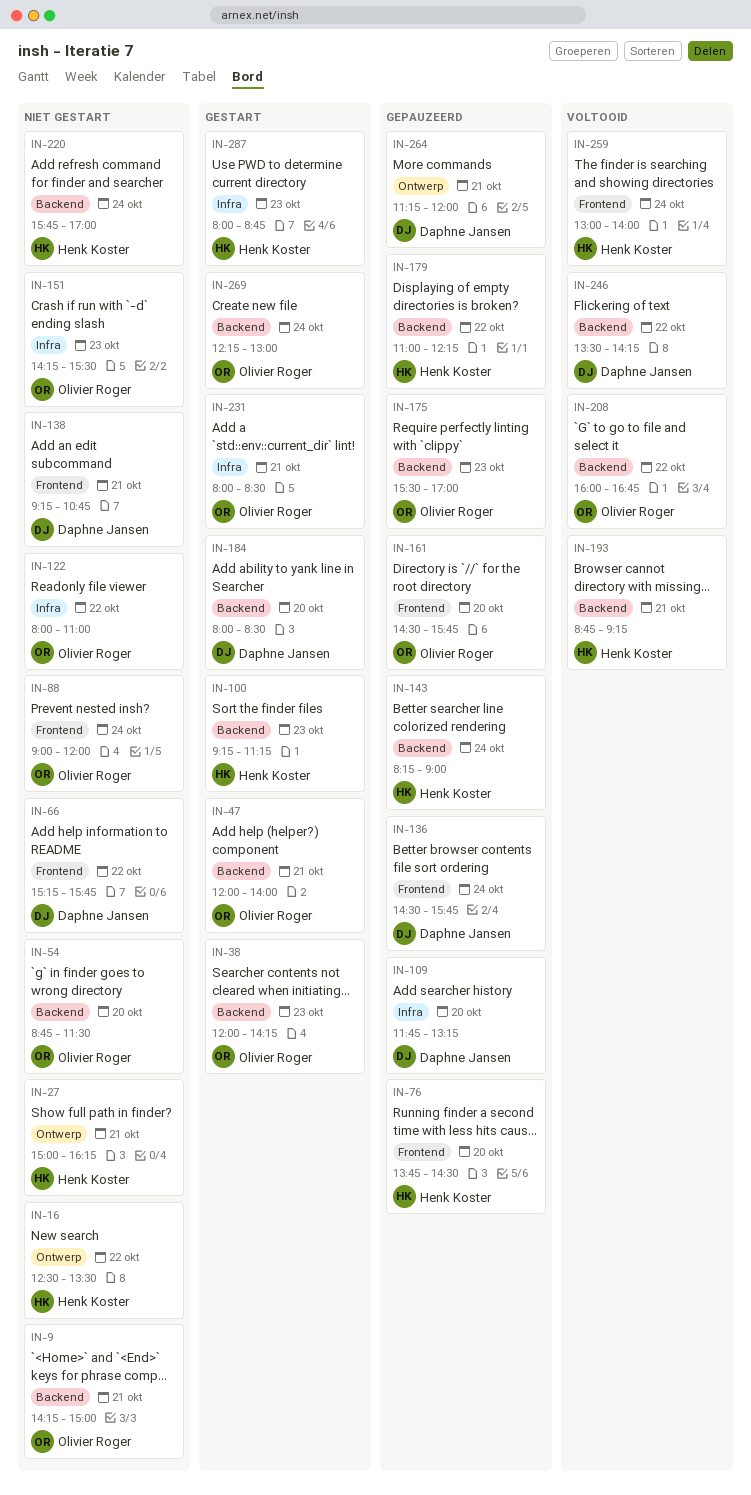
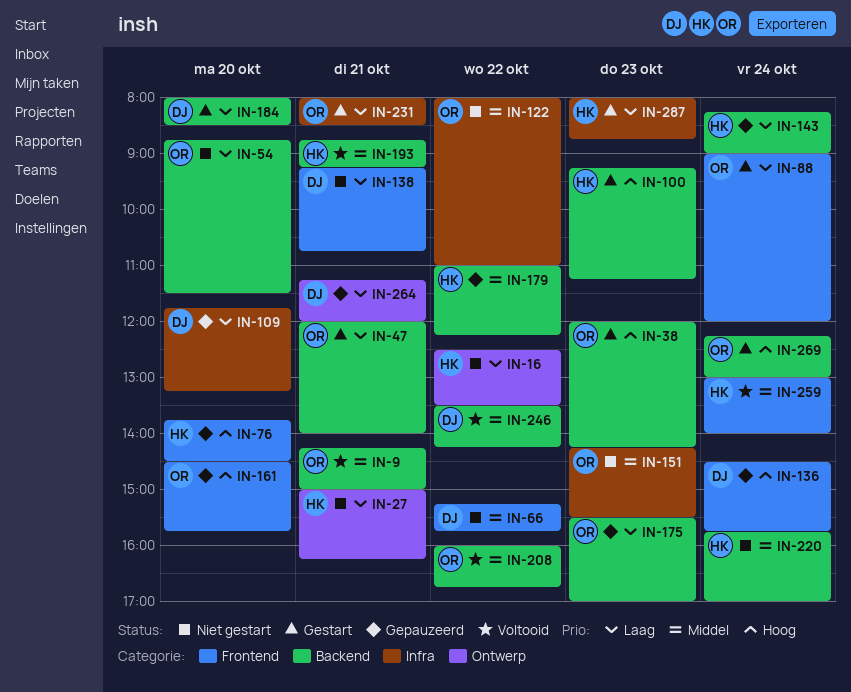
IN-9, status: Niet gestart -> Voltooid
IN-88, status: Niet gestart -> Gestart

